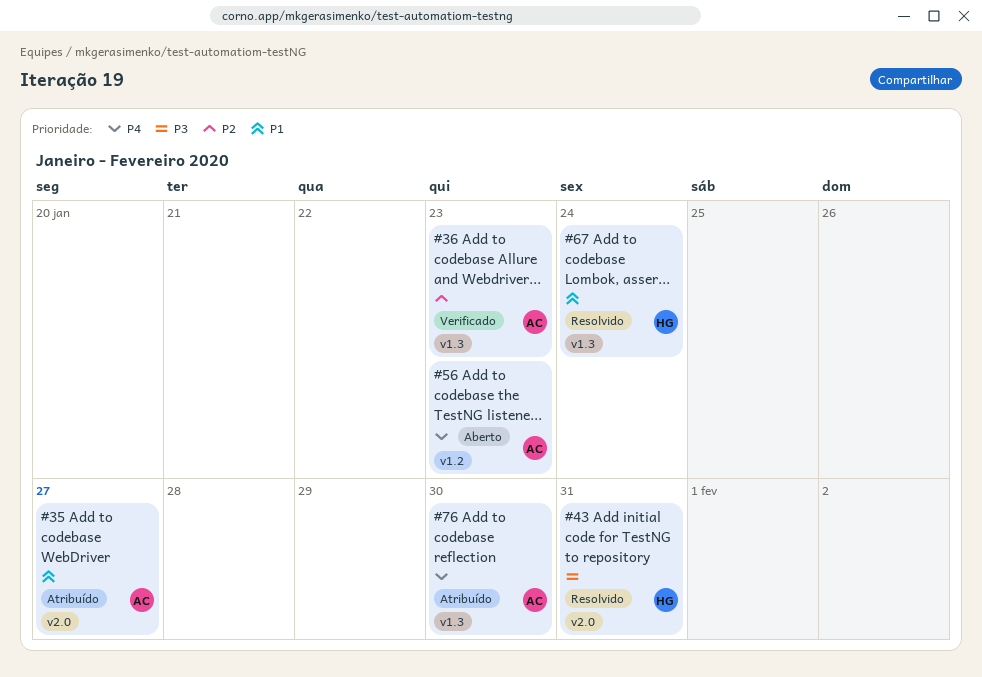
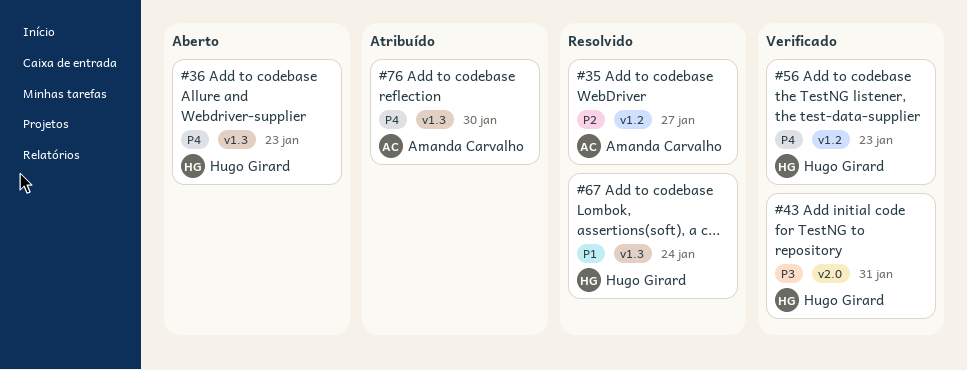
#35, status: Atribuído -> Resolvido
#35, priority: P1 -> P2
#35, label: v2.0 -> v1.2
#36, status: Verificado -> Aberto
#36, owner: Amanda Carvalho -> Hugo Girard
#36, priority: P2 -> P4
#43, status: Resolvido -> Verificado
#56, status: Aberto -> Verificado
#56, owner: Amanda Carvalho -> Hugo Girard

